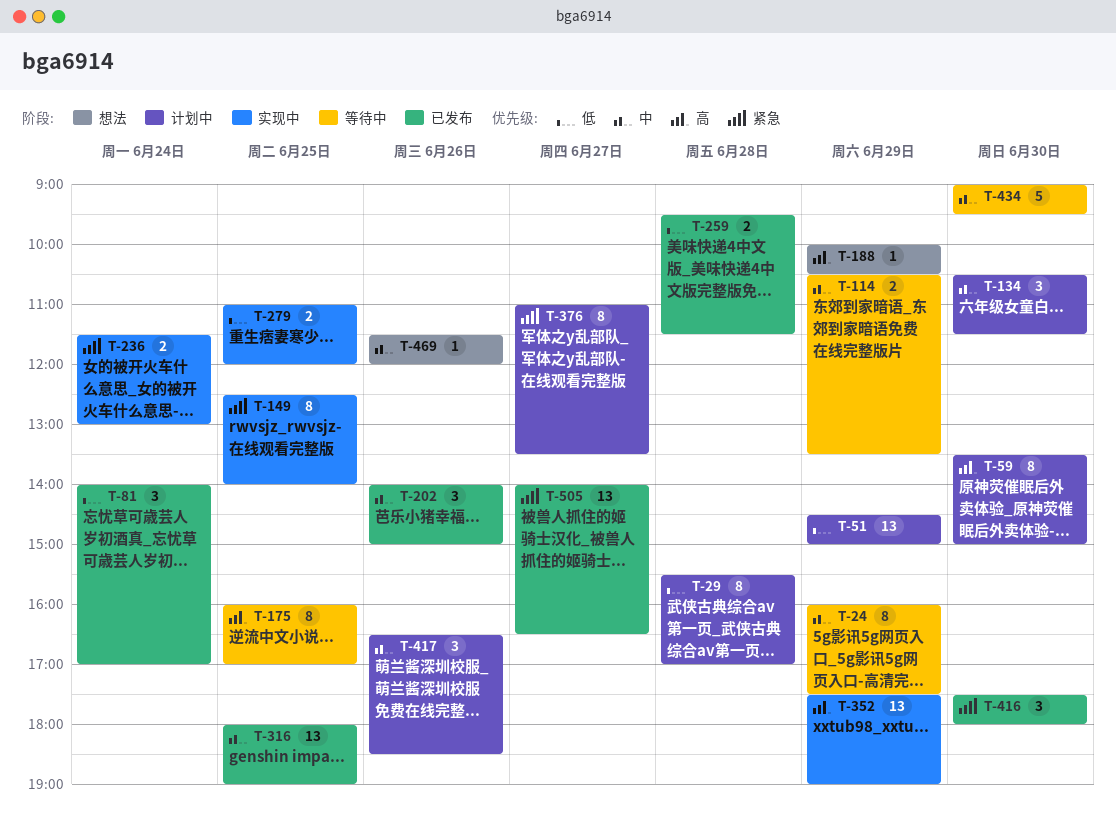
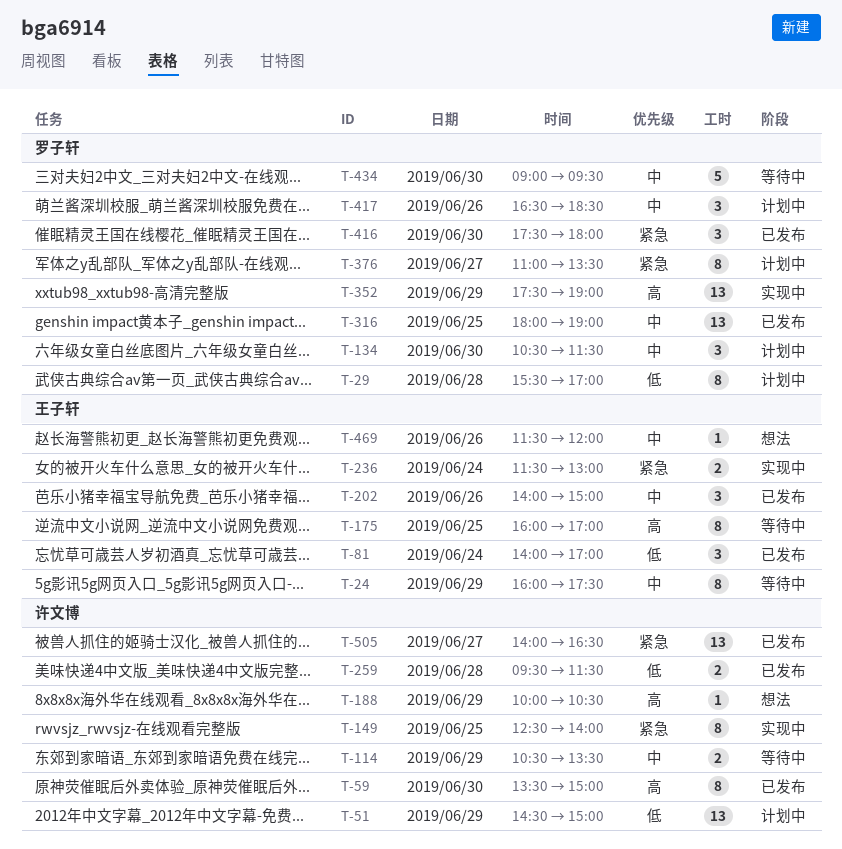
T-59, status: 计划中 -> 已发布
T-279: present -> none

